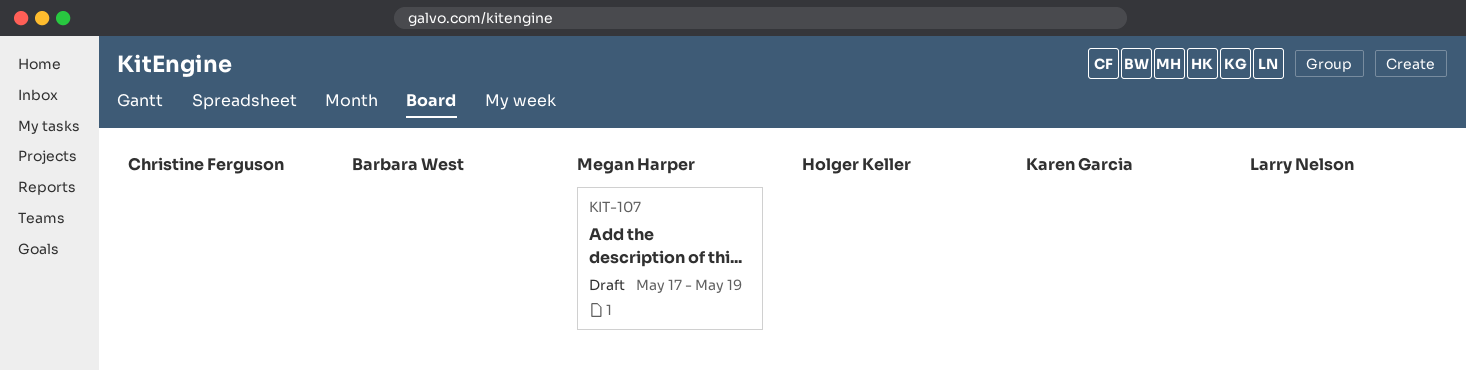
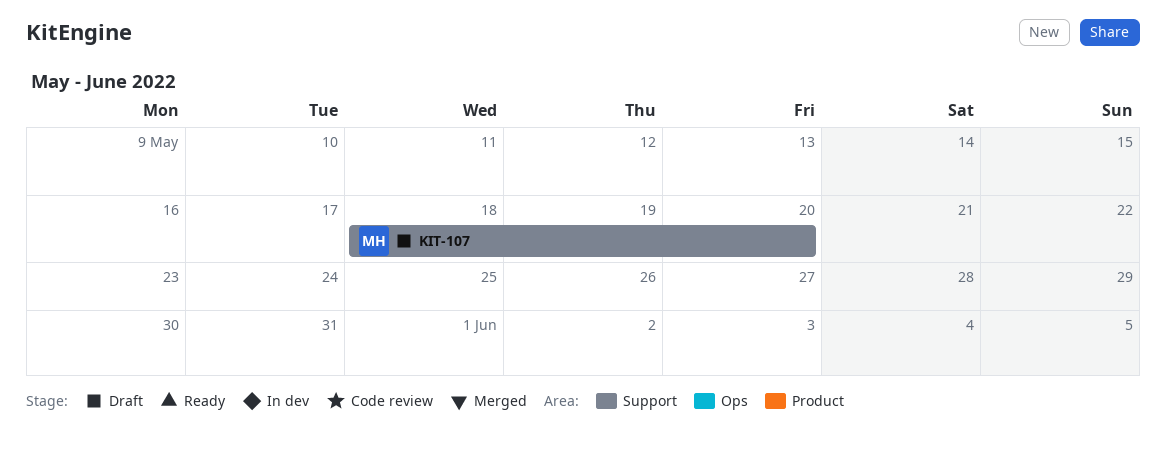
KIT-107, start: May 17 -> May 18
KIT-107, due: May 19 -> May 20

